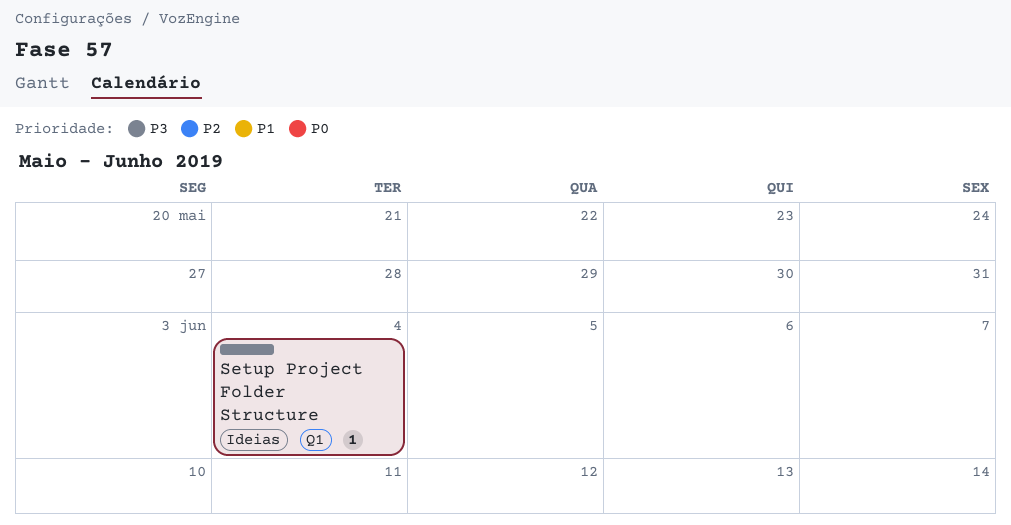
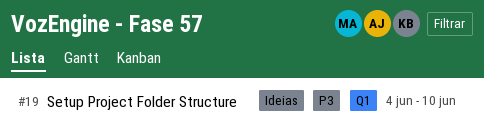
Setup Project Folder Structure, due: Jun 4 -> Jun 10

